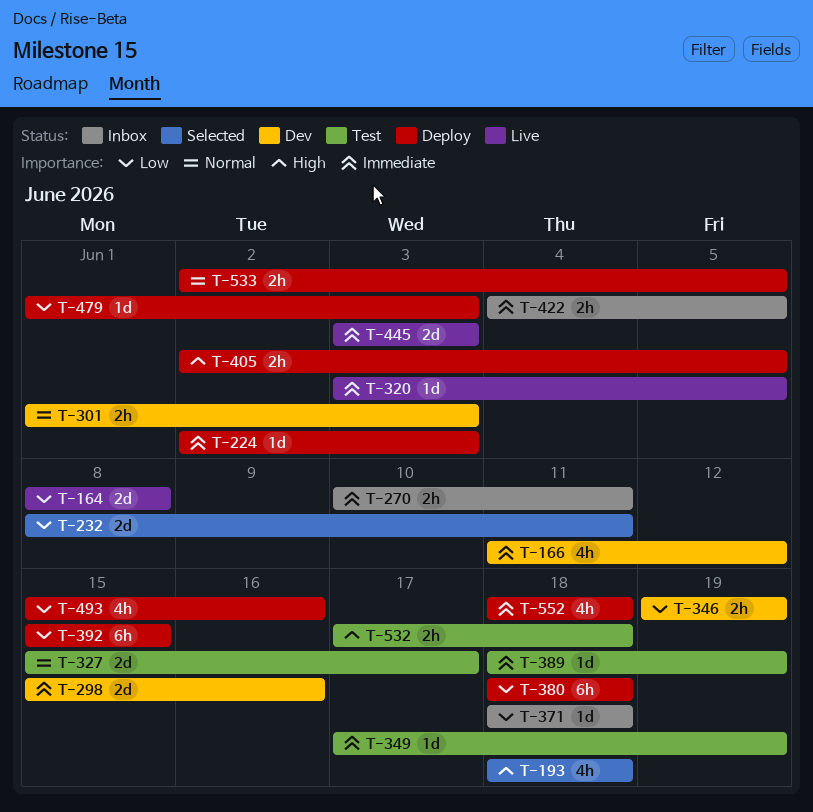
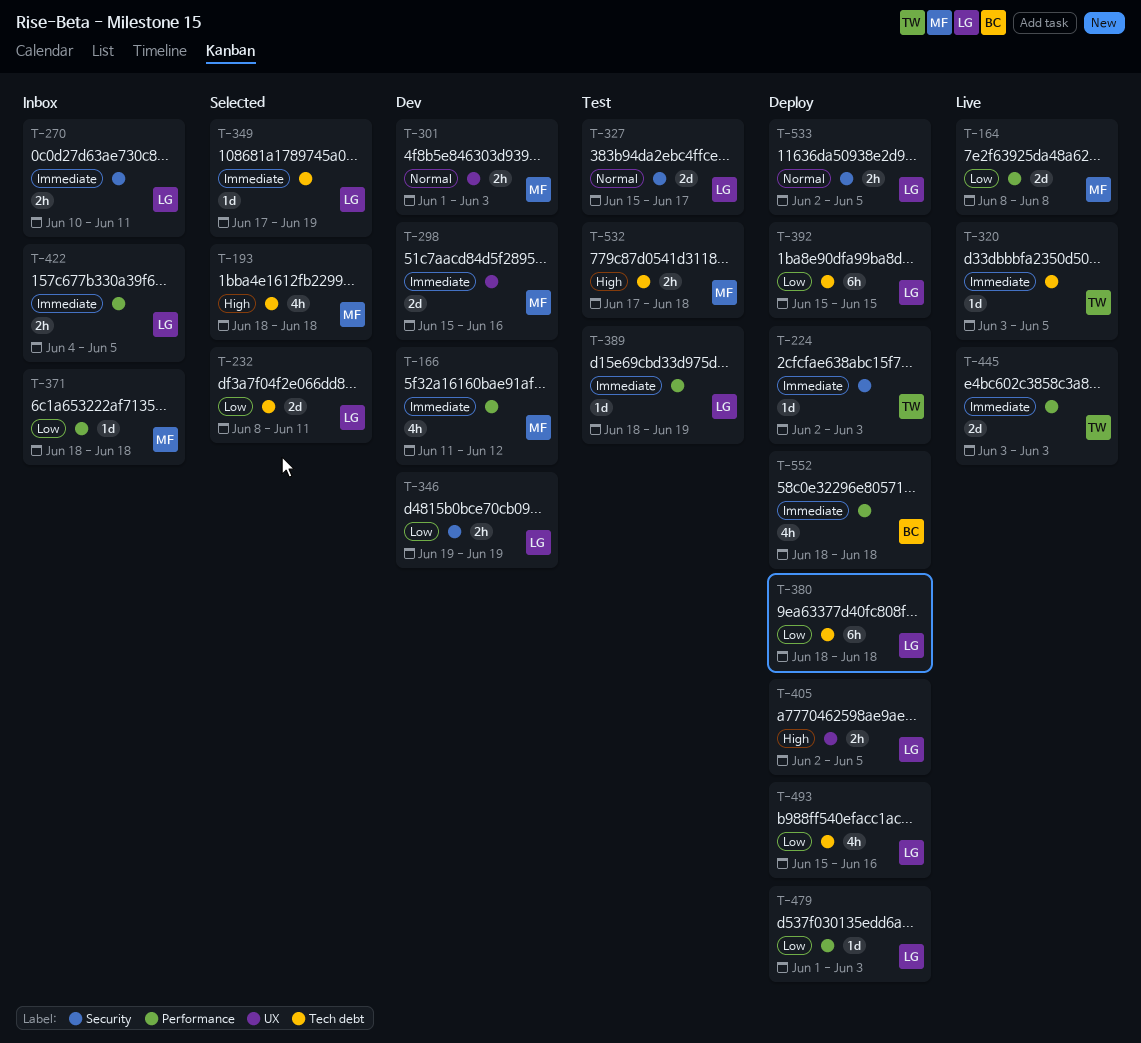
T-349, status: Test -> Selected

